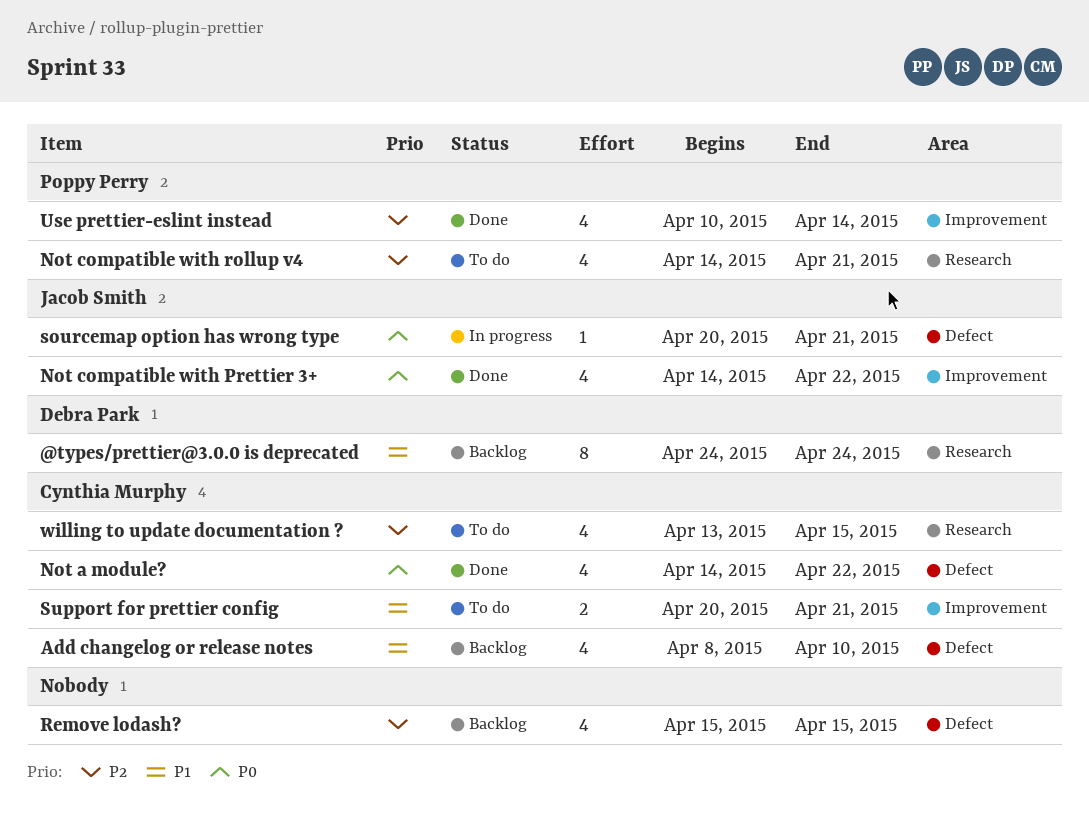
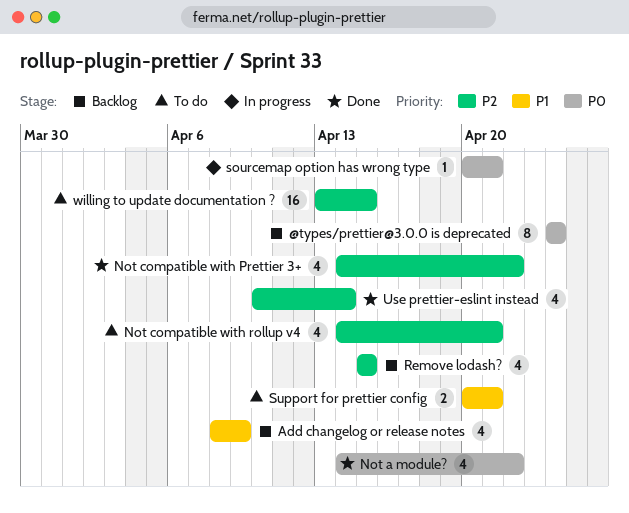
@types/prettier@3.0.0 is deprecated, priority: P1 -> P0
Add changelog or release notes, due: Apr 10 -> Apr 9
Not compatible with Prettier 3+, priority: P0 -> P2
willing to update documentation ?, estimate: 4 -> 16

